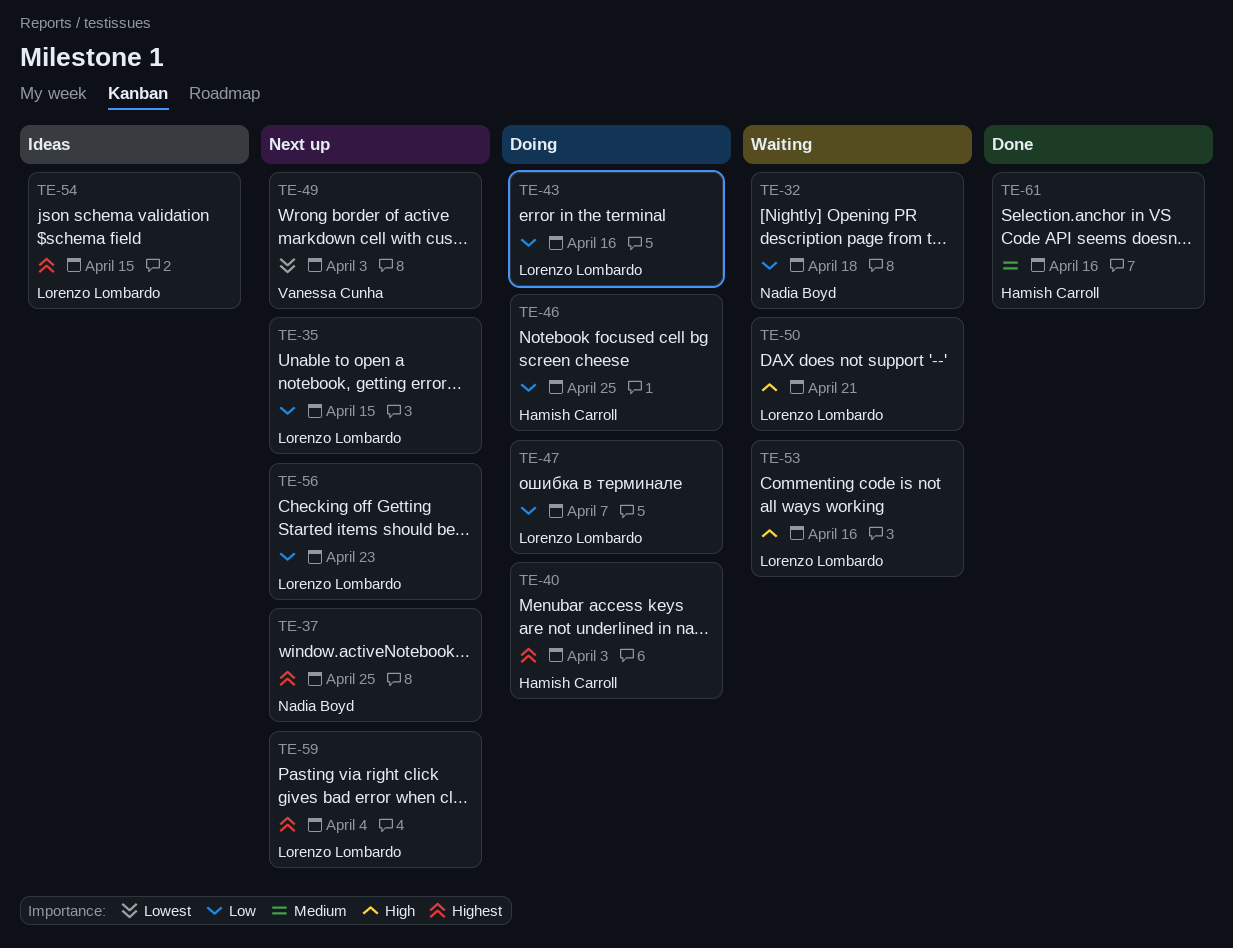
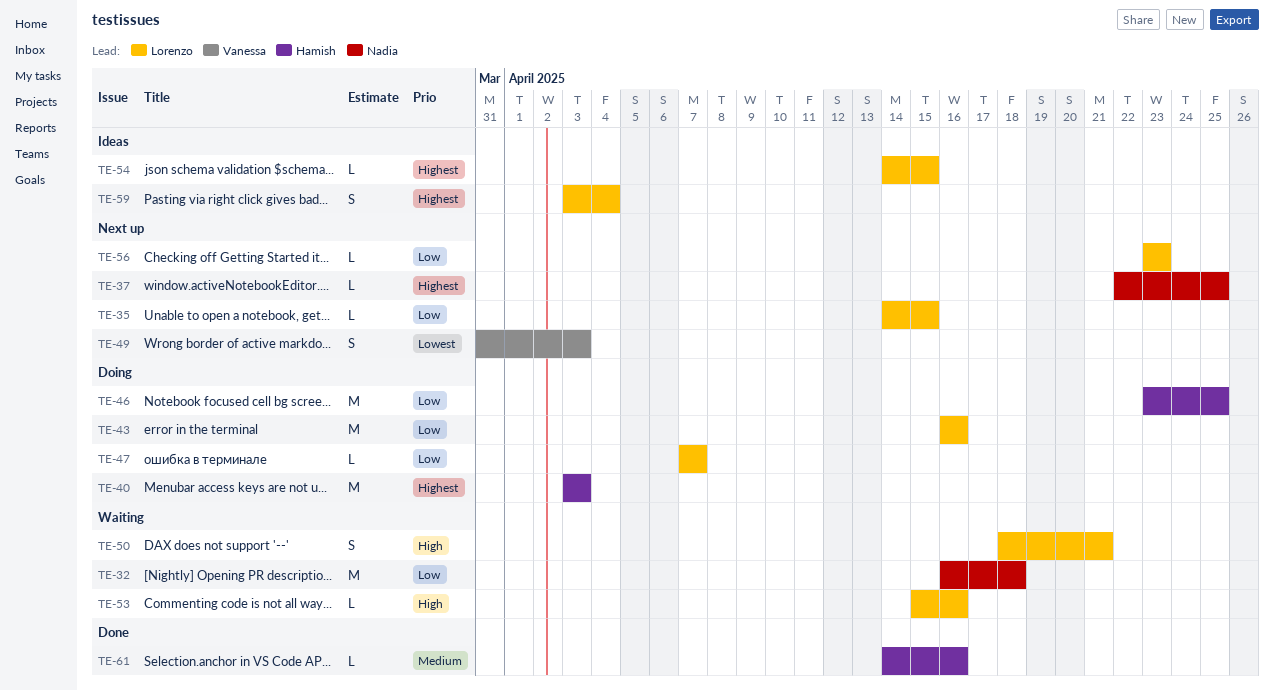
TE-59, status: Next up -> Ideas

